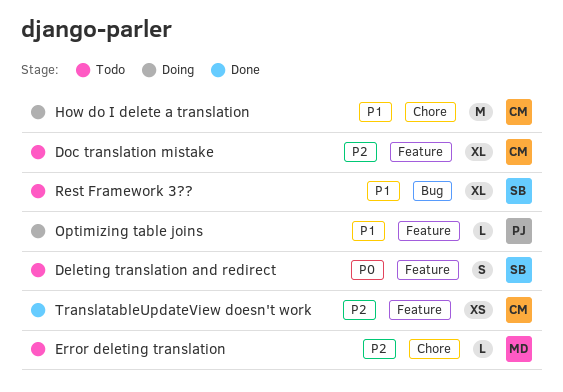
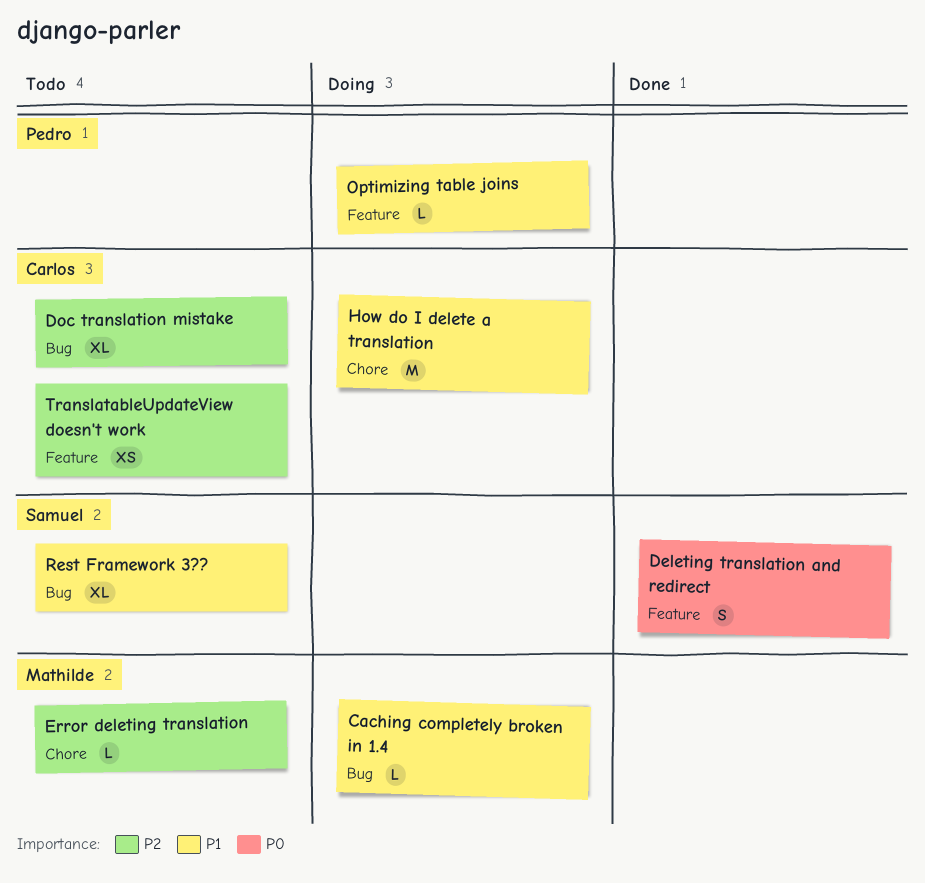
Caching completely broken in 1.4: none -> present
Deleting translation and redirect, status: Todo -> Done
Doc translation mistake, label: Feature -> Bug
TranslatableUpdateView doesn't work, status: Done -> Todo

